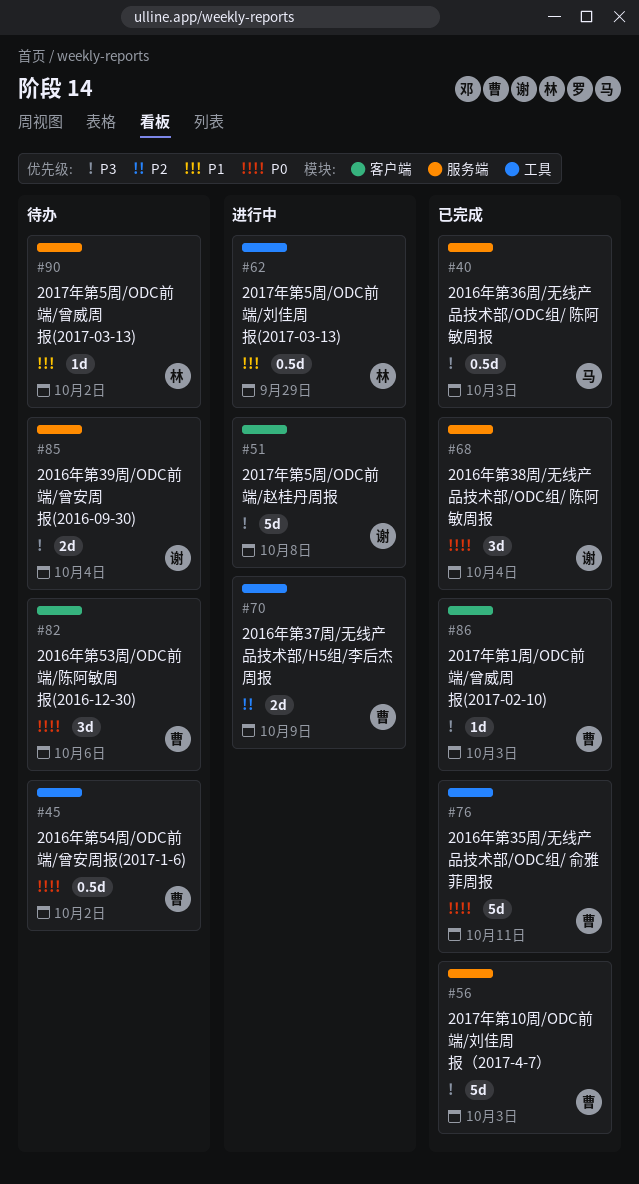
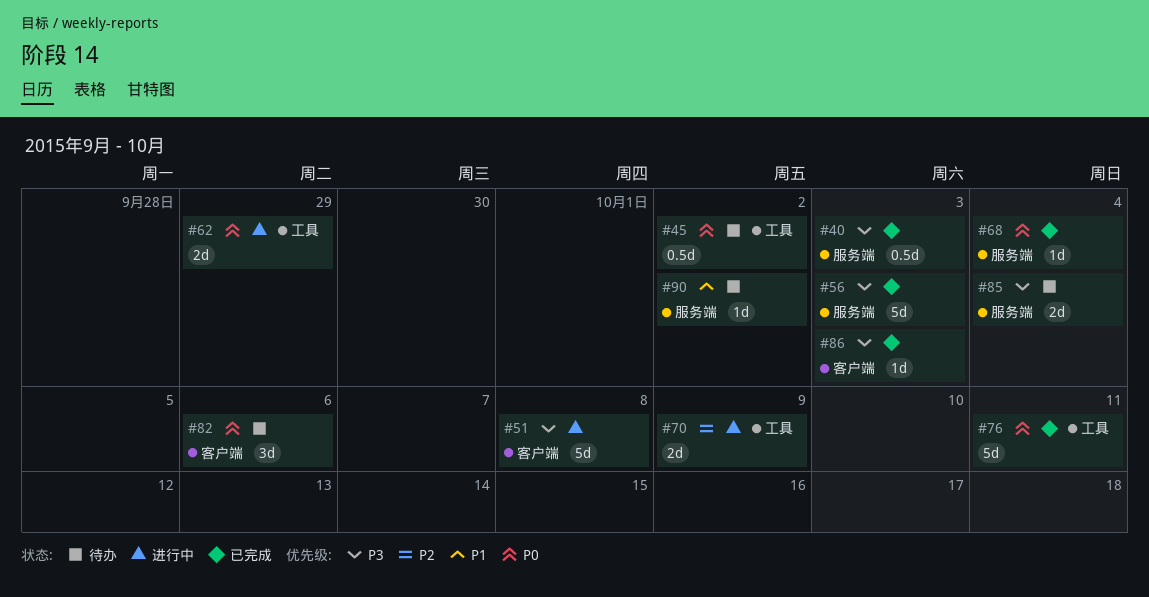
#62, priority: P1 -> P0
#62, estimate: 0.5d -> 2d
#68, estimate: 3d -> 1d

